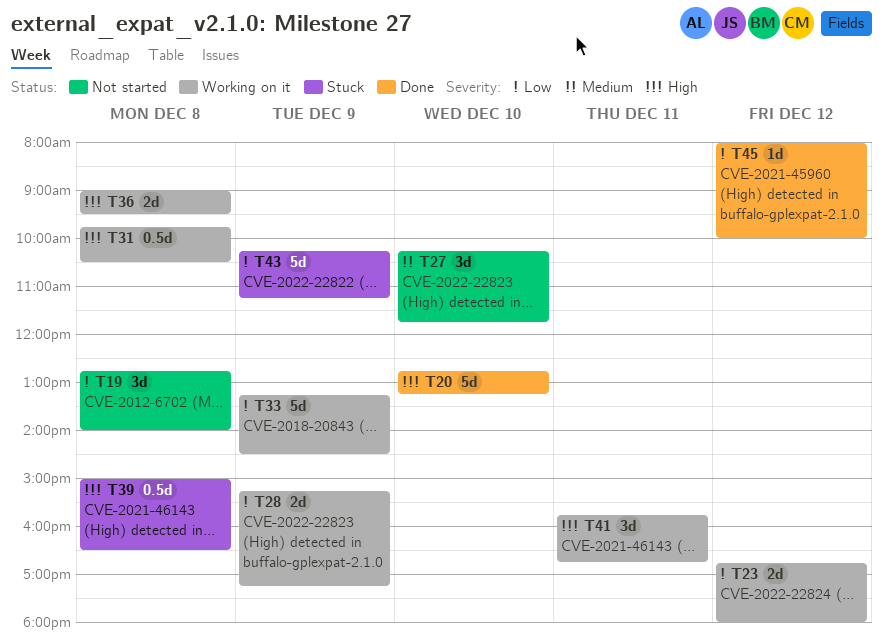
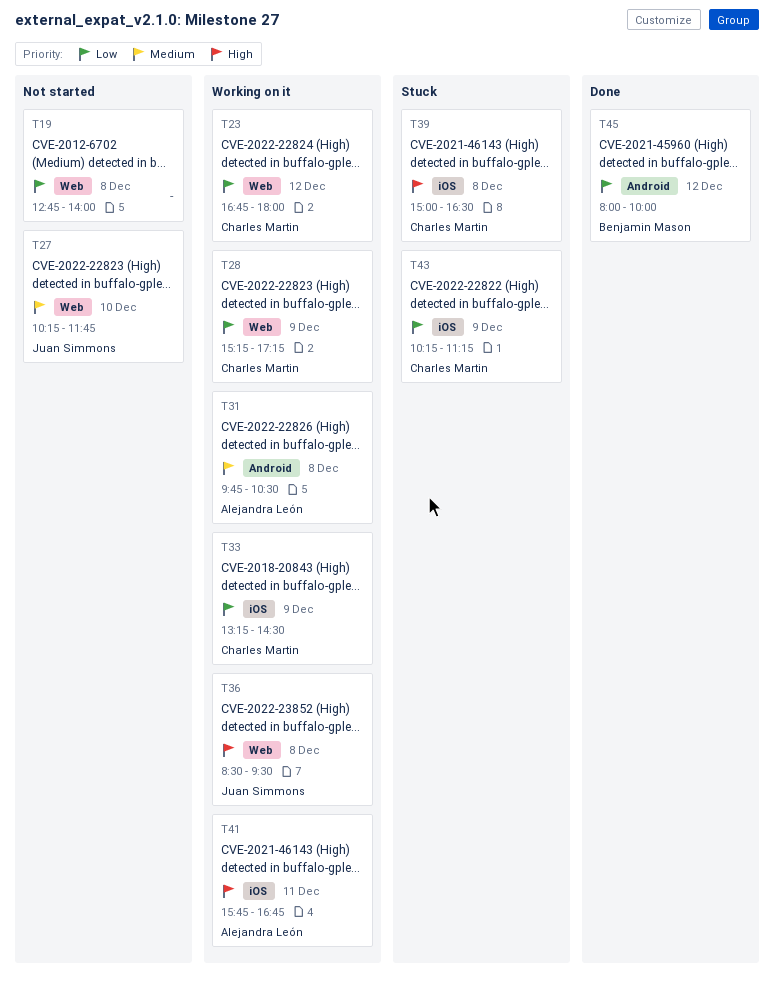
T20: present -> none
T31, priority: High -> Medium
T36, begins: 09:00 -> 08:30

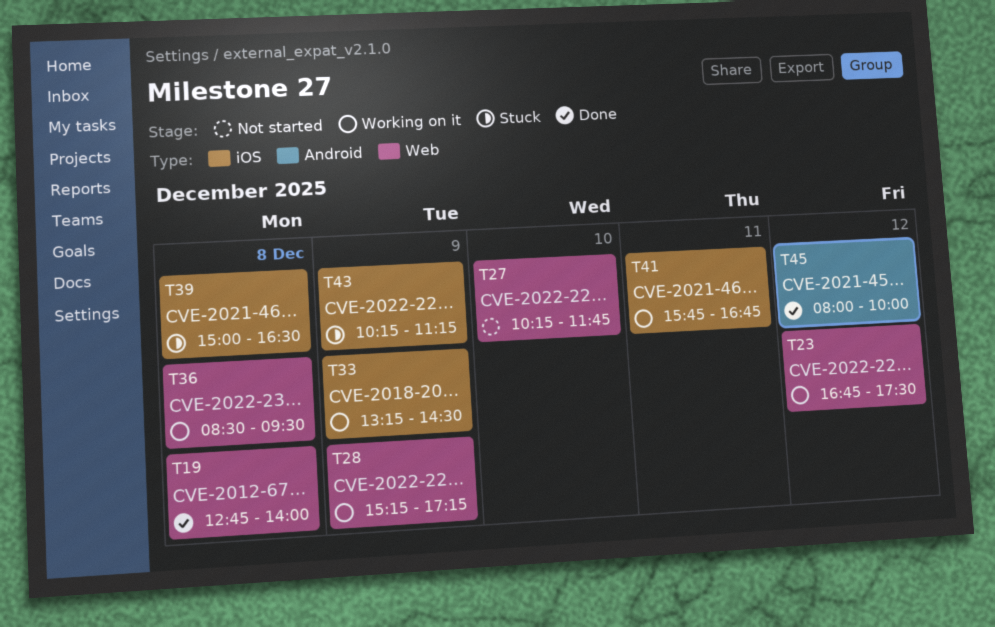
T19, status: Not started -> Done
T23, ends: 18:00 -> 17:30
T31: present -> none

